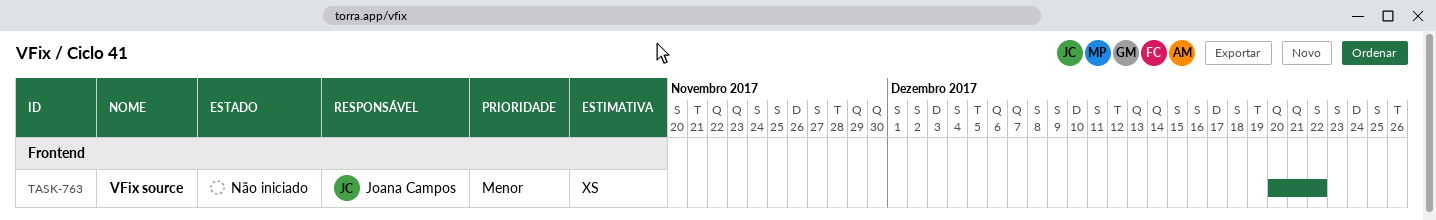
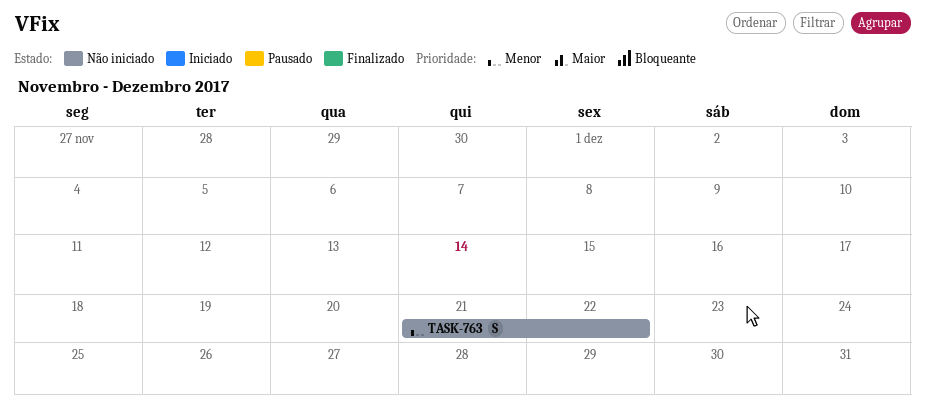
TASK-763, estimate: XS -> S
TASK-763, start: Dec 20 -> Dec 21

